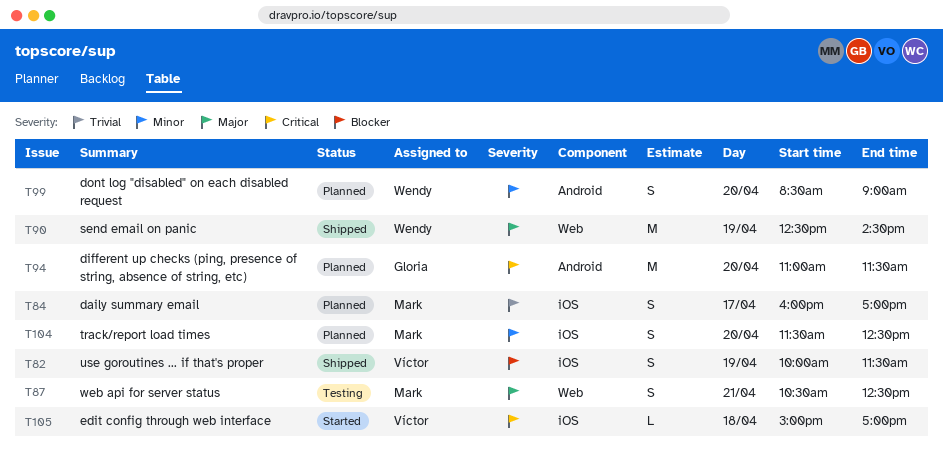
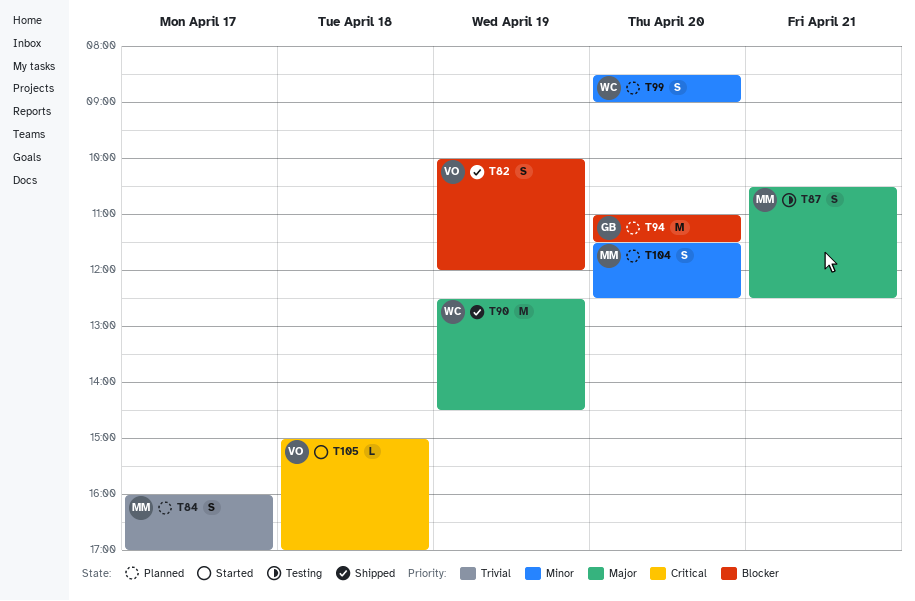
T82, ends: 11:30 -> 12:00
T94, priority: Critical -> Blocker

